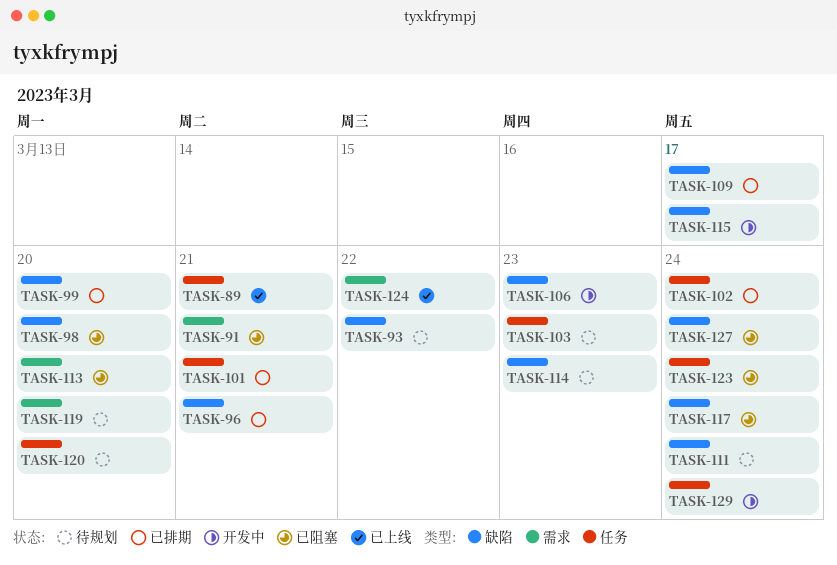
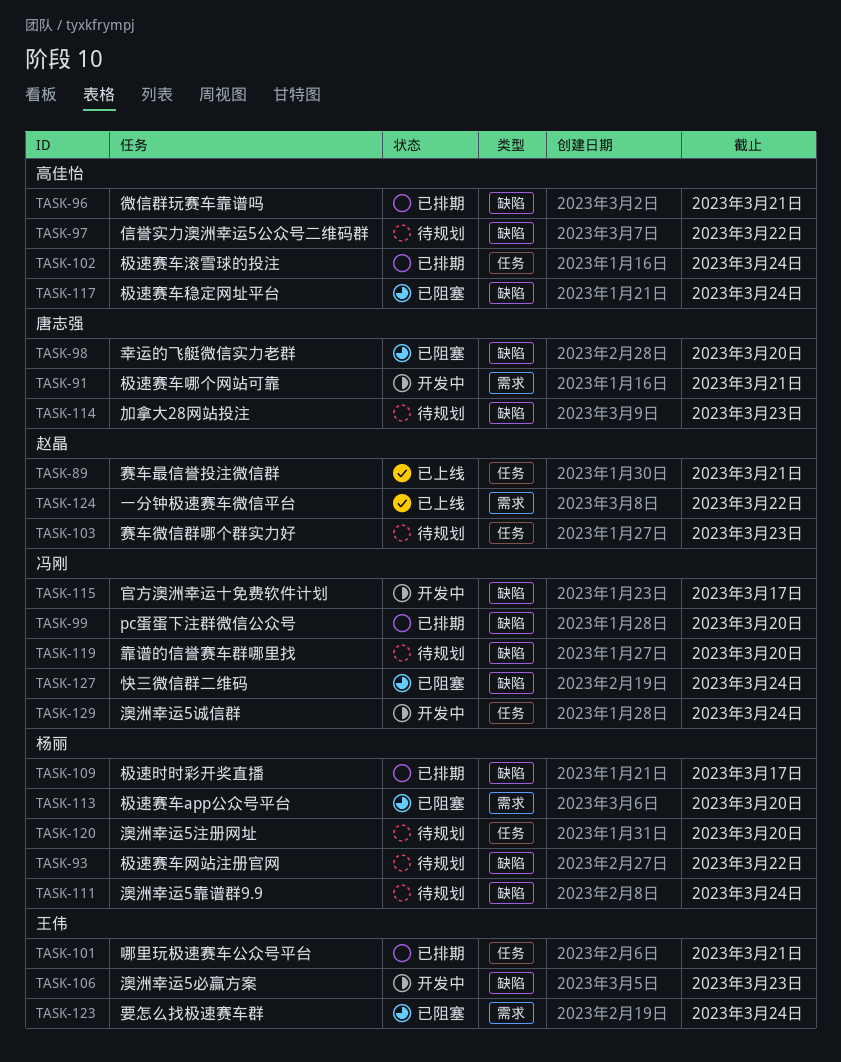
TASK-91, status: 已阻塞 -> 开发中
TASK-97: none -> present
TASK-119, label: 需求 -> 缺陷
TASK-123, label: 任务 -> 需求

